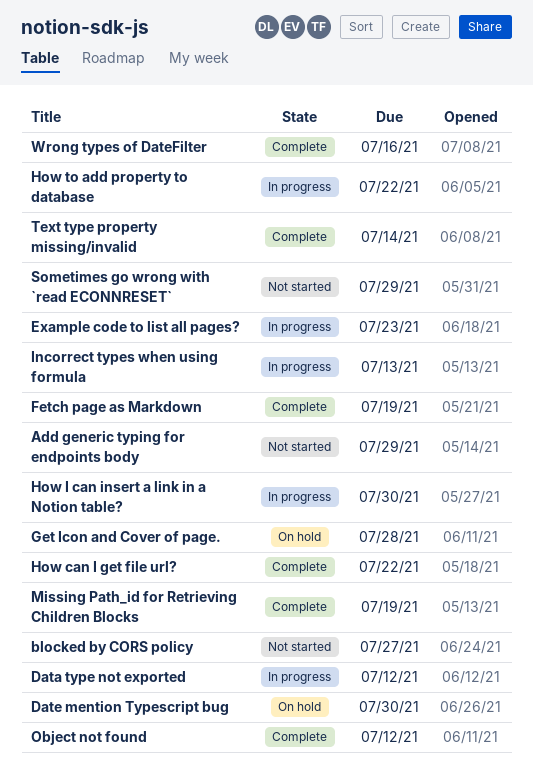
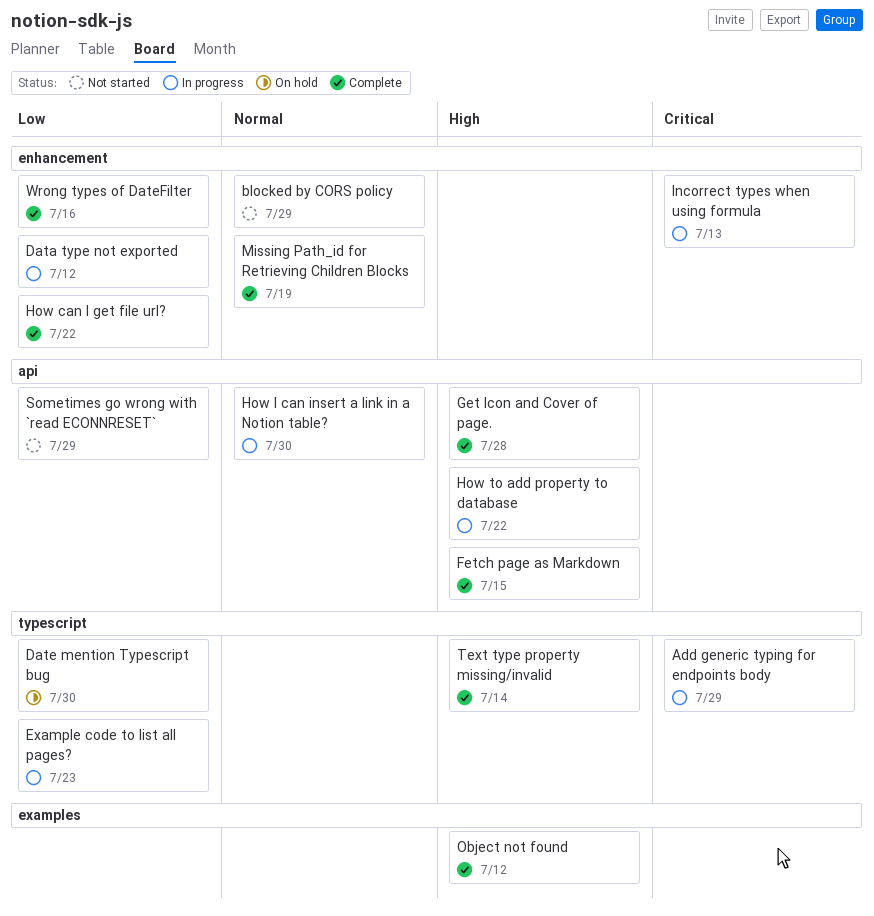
Add generic typing for endpoints body, status: Not started -> In progress
blocked by CORS policy, due: Jul 27 -> Jul 29
Fetch page as Markdown, due: Jul 19 -> Jul 15
Get Icon and Cover of page., status: On hold -> Complete

